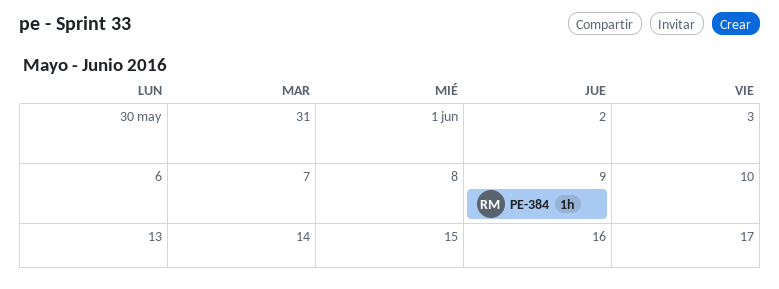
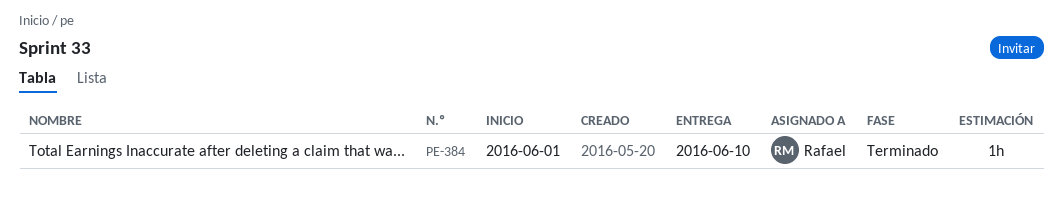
PE-384, start: Jun 9 -> Jun 1
PE-384, due: Jun 9 -> Jun 10

